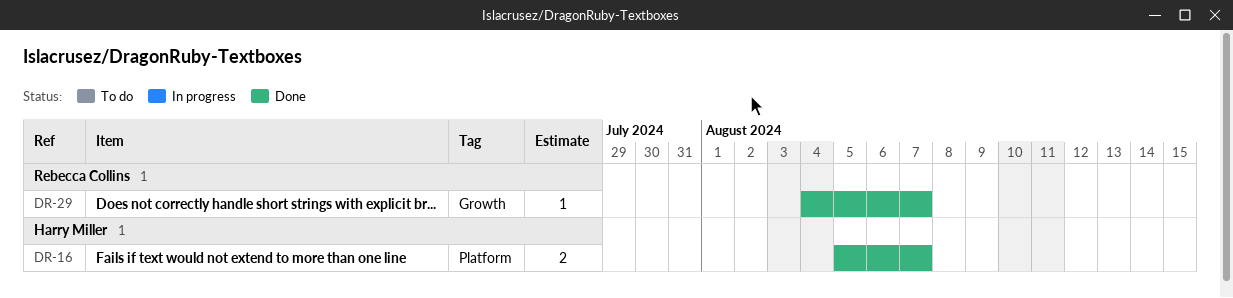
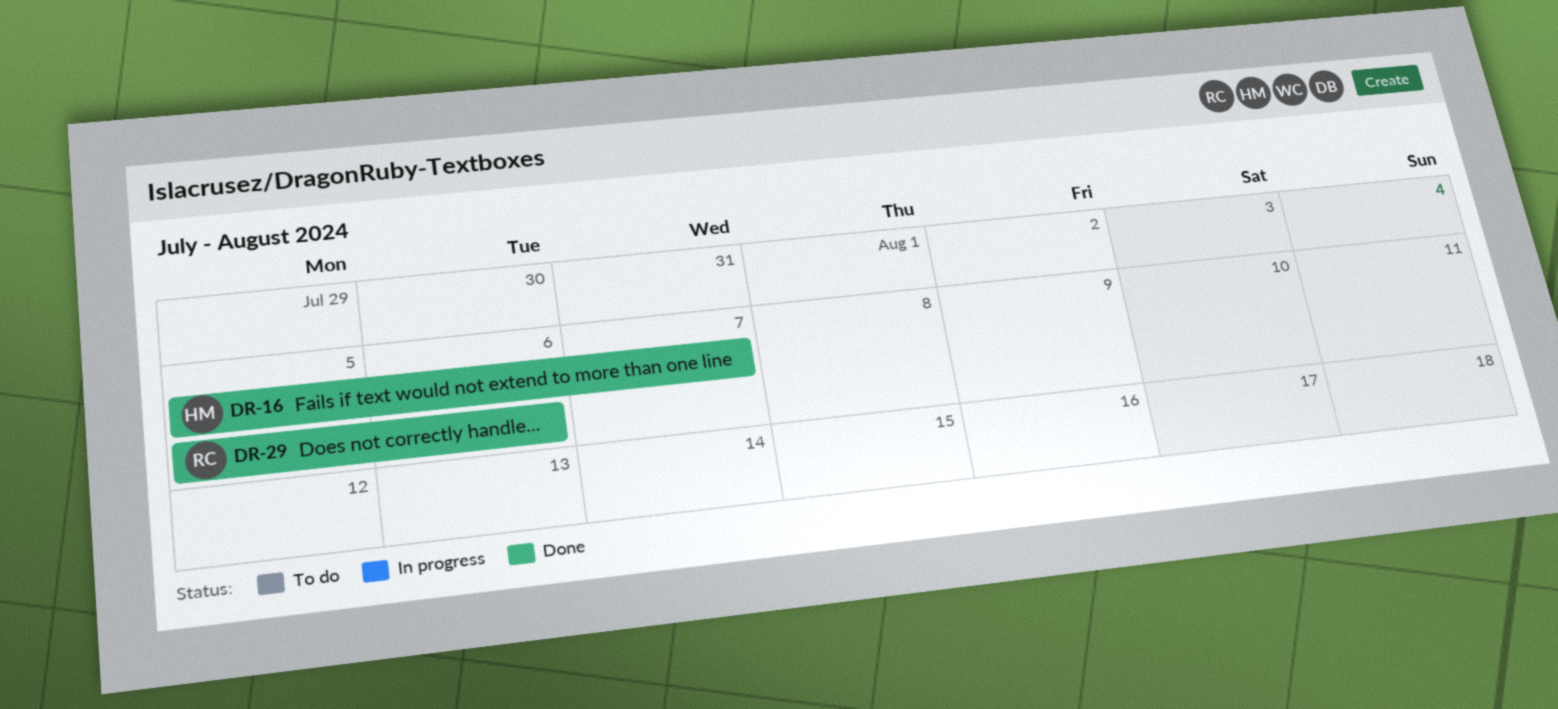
DR-29, start: Aug 4 -> Aug 5
DR-29, due: Aug 7 -> Aug 6

